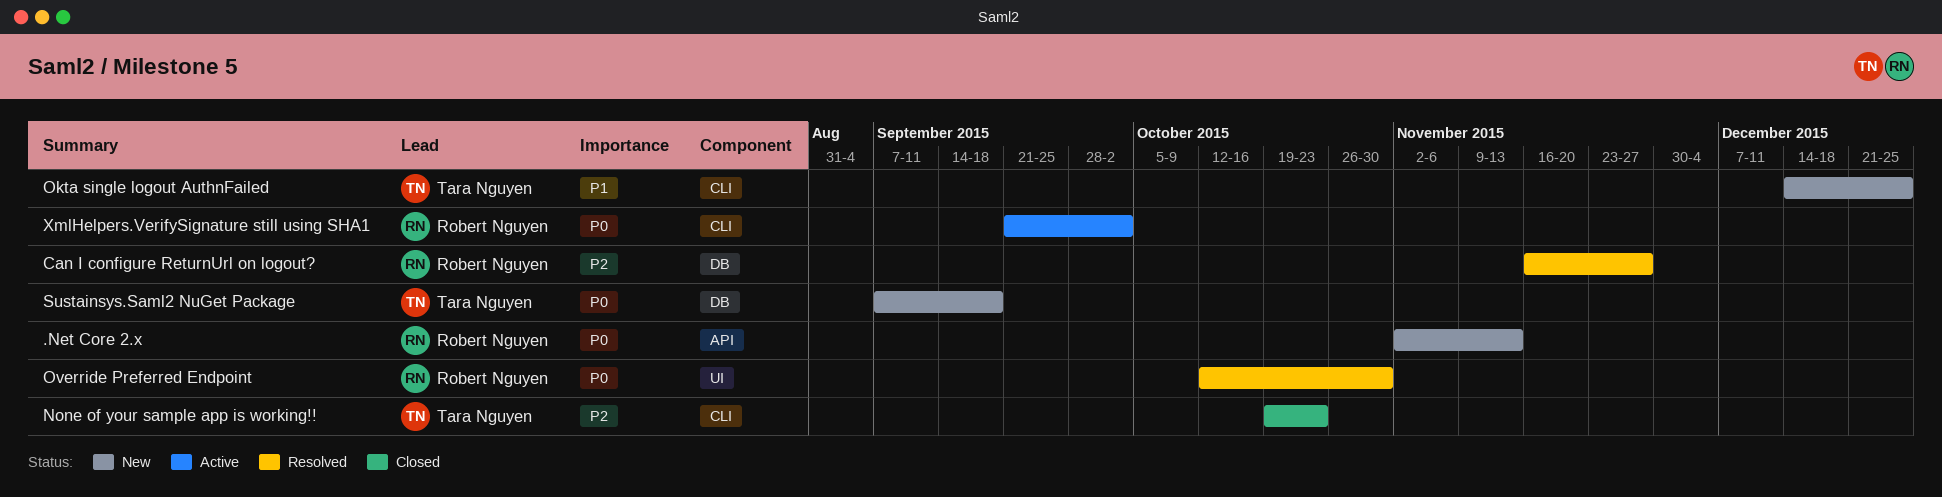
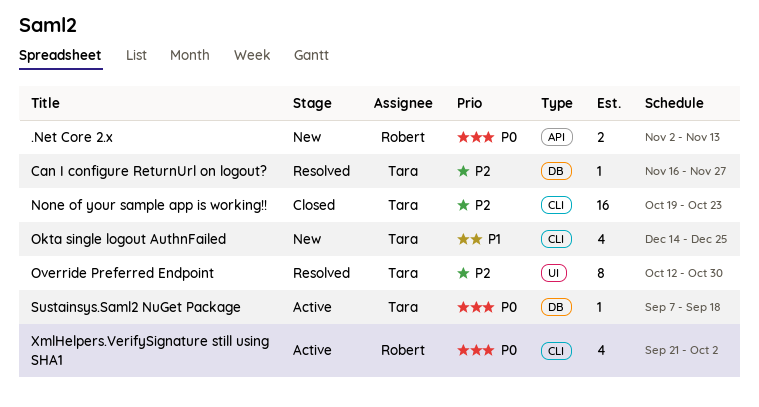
Can I configure ReturnUrl on logout?, owner: Robert Nguyen -> Tara Nguyen
Override Preferred Endpoint, owner: Robert Nguyen -> Tara Nguyen
Override Preferred Endpoint, priority: P0 -> P2
Sustainsys.Saml2 NuGet Package, status: New -> Active

